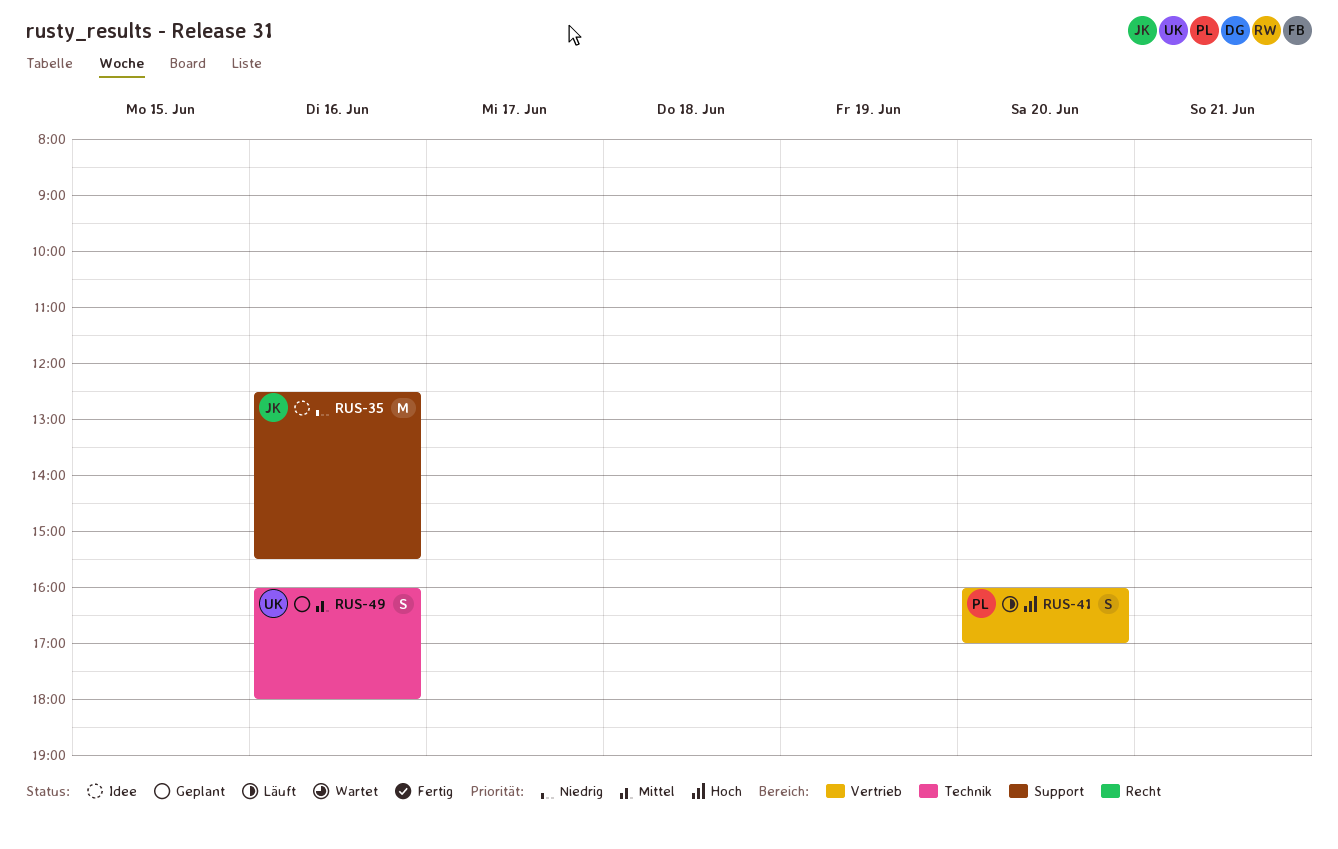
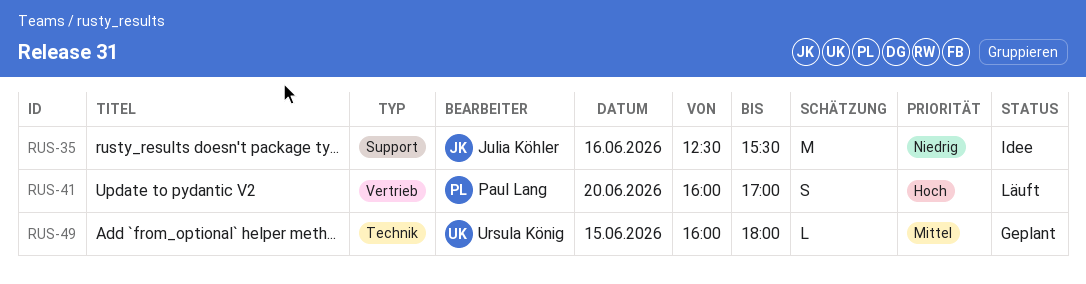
RUS-49, estimate: S -> L
RUS-49, day: Jun 16 -> Jun 15

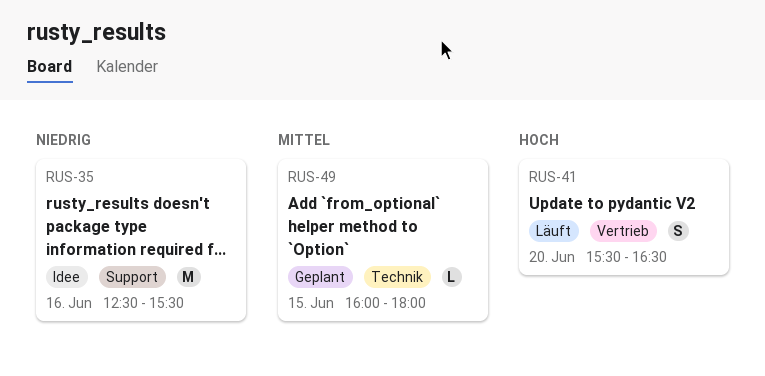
RUS-41, begins: 16:00 -> 15:30
RUS-41, ends: 17:00 -> 16:30

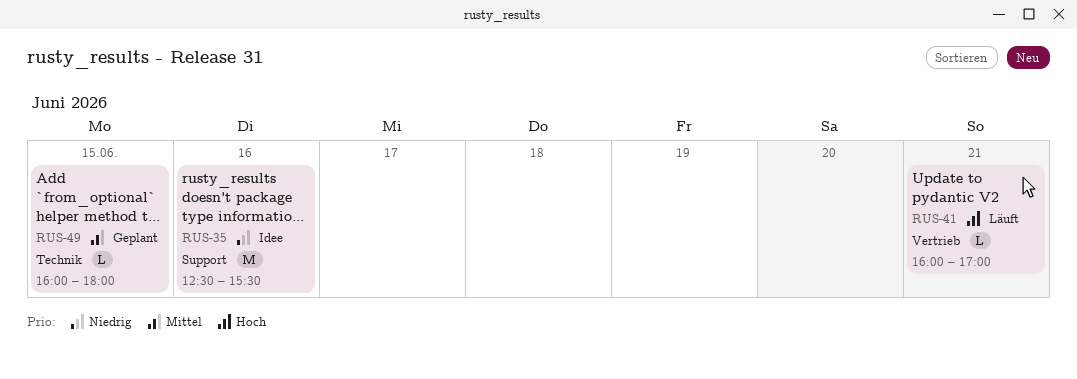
RUS-41, estimate: S -> L
RUS-41, day: Jun 20 -> Jun 21
RUS-41, begins: 15:30 -> 16:00
RUS-41, ends: 16:30 -> 17:00

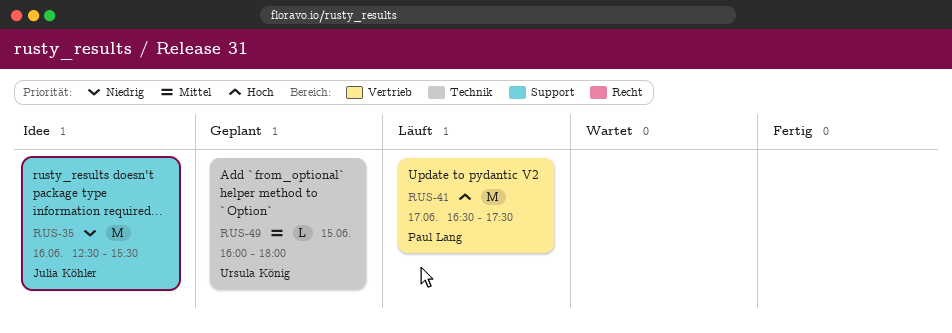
RUS-41, estimate: L -> M
RUS-41, day: Jun 21 -> Jun 17
RUS-41, begins: 16:00 -> 16:30
RUS-41, ends: 17:00 -> 17:30

